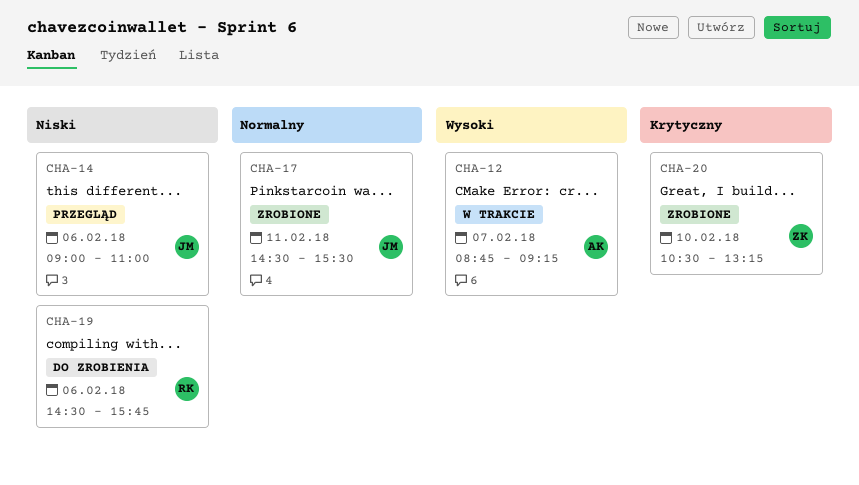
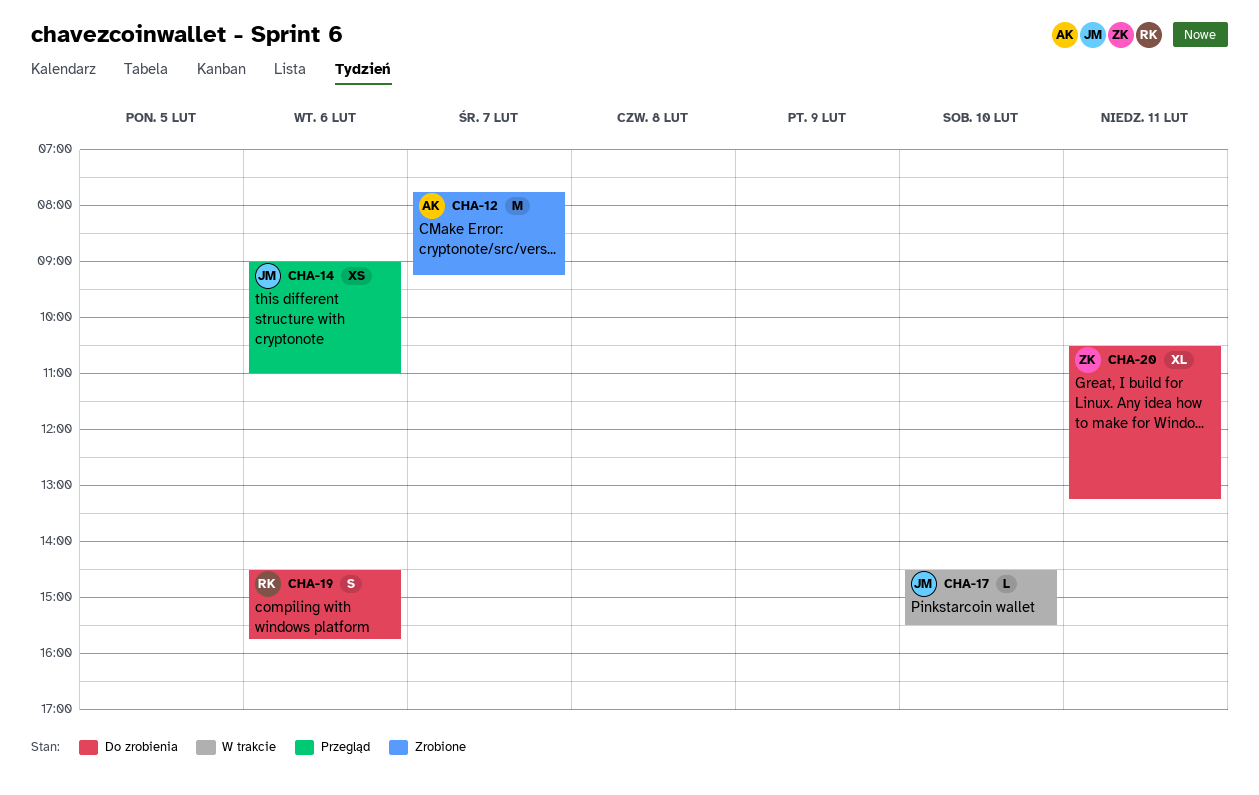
CHA-12, status: W trakcie -> Zrobione
CHA-12, begins: 08:45 -> 07:45
CHA-17, status: Zrobione -> W trakcie
CHA-17, day: Feb 11 -> Feb 10
CHA-20, status: Zrobione -> Do zrobienia
CHA-20, day: Feb 10 -> Feb 11

